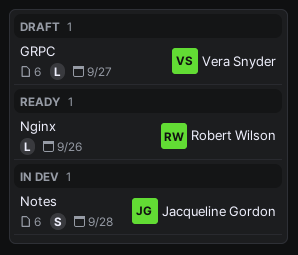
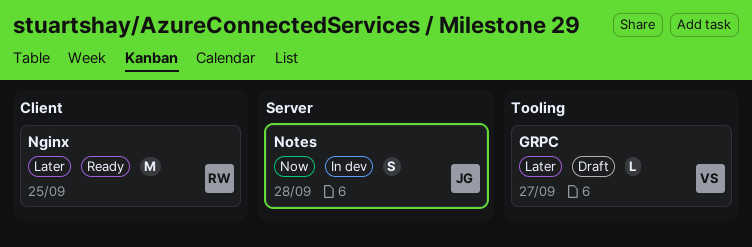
Nginx, estimate: L -> M
Nginx, due: Sep 26 -> Sep 25

